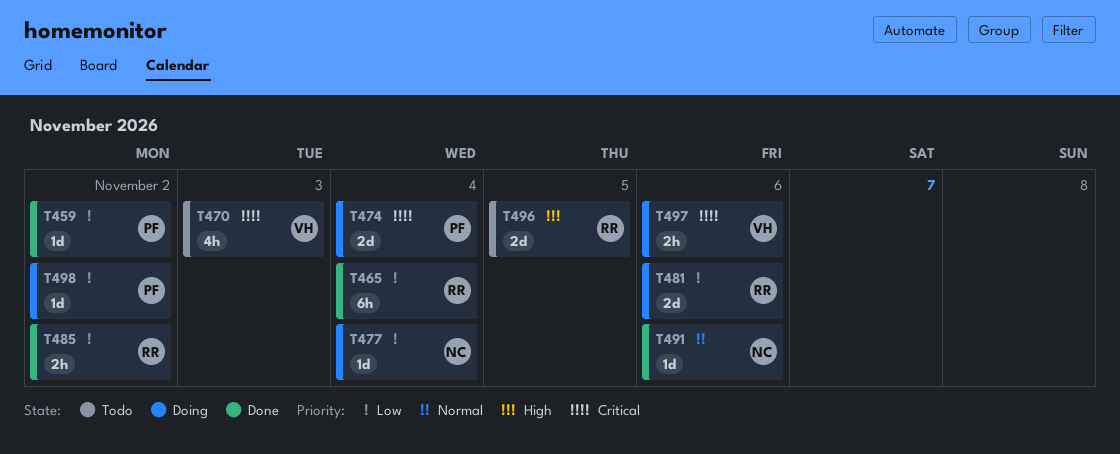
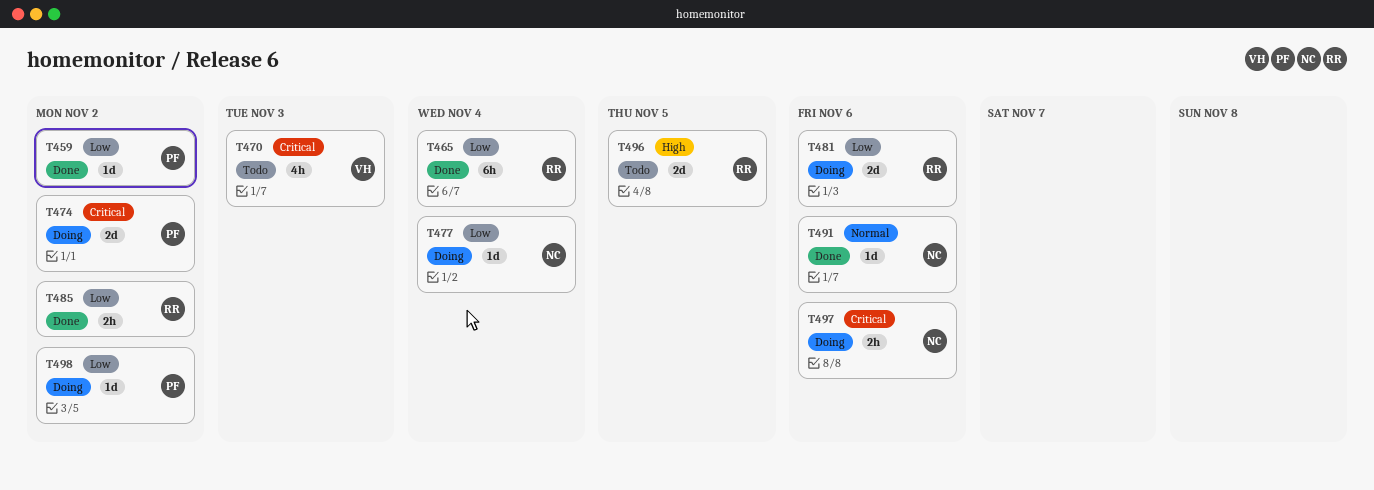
T474, due: Nov 4 -> Nov 2
T497, owner: VH -> NC

